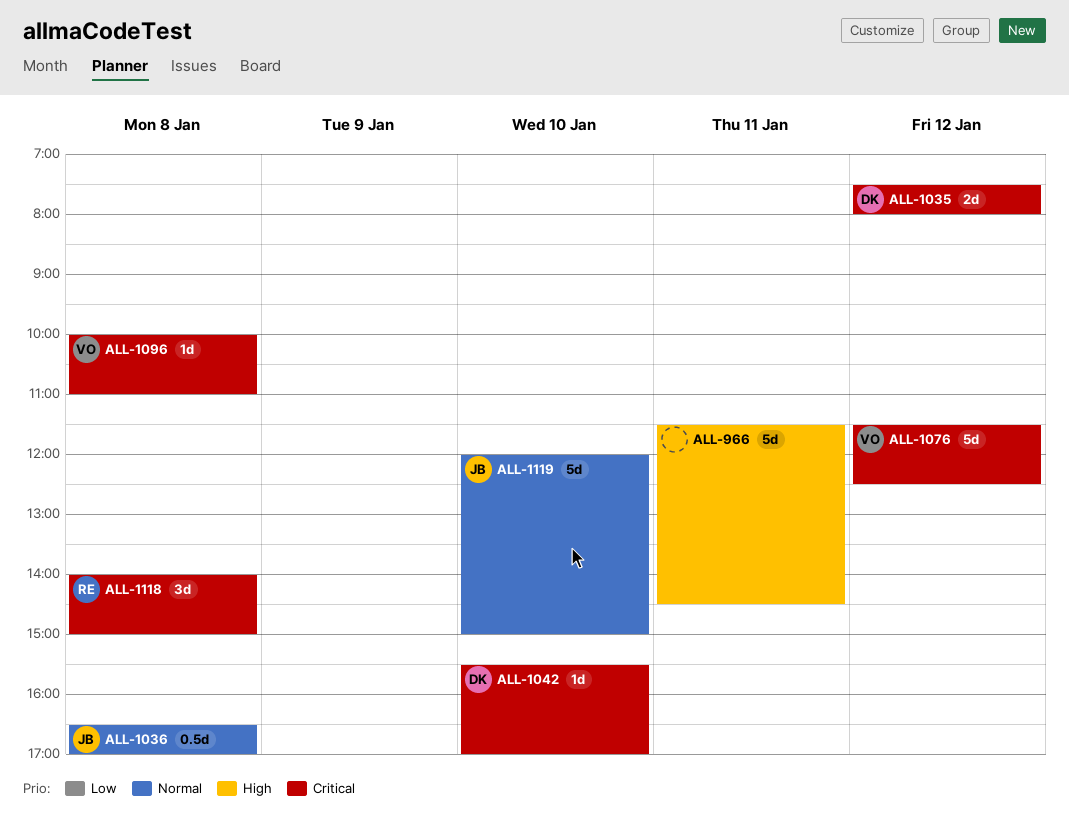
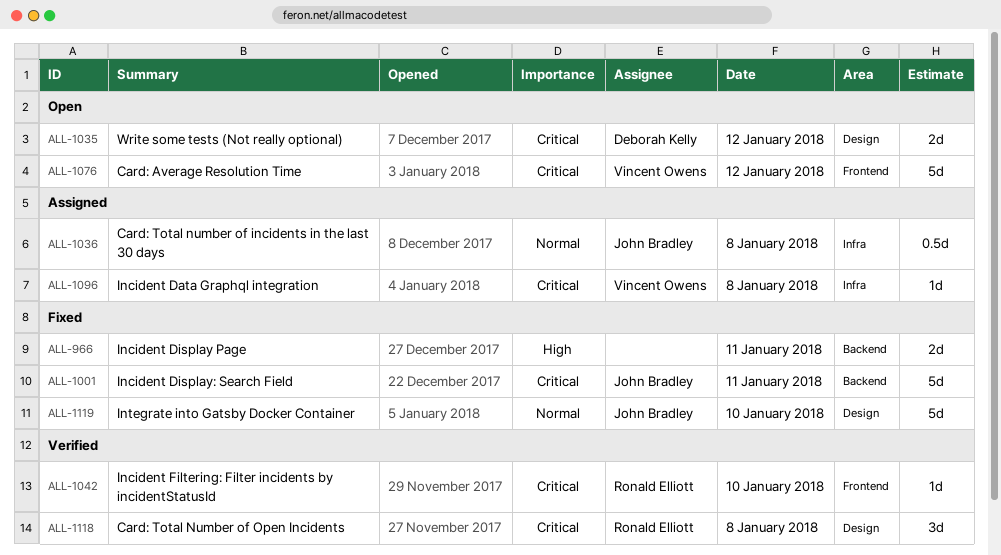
ALL-966, estimate: 5d -> 2d
ALL-1001: none -> present
ALL-1042, owner: Deborah Kelly -> Ronald Elliott

